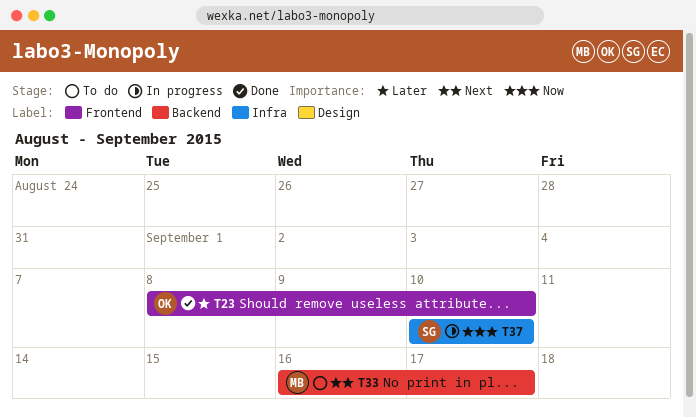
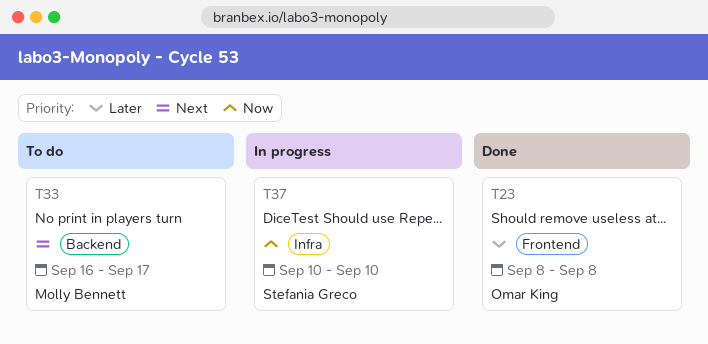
T23, due: Sep 10 -> Sep 8

